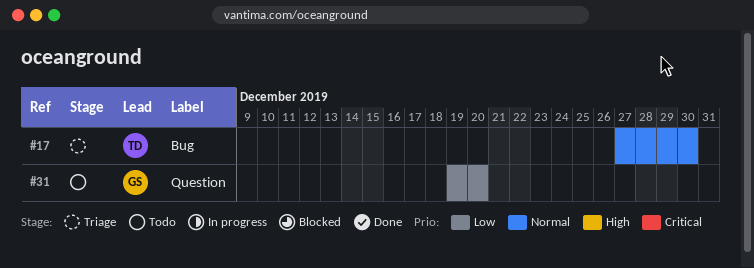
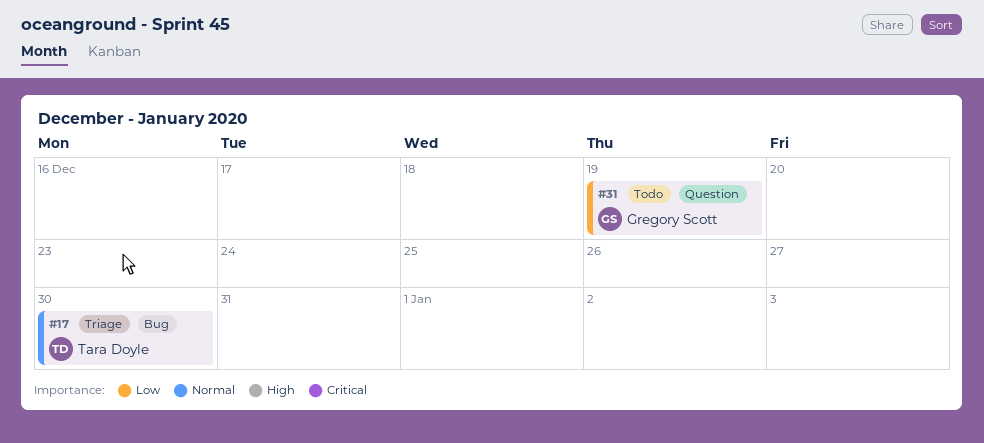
#31, due: Dec 20 -> Dec 19

